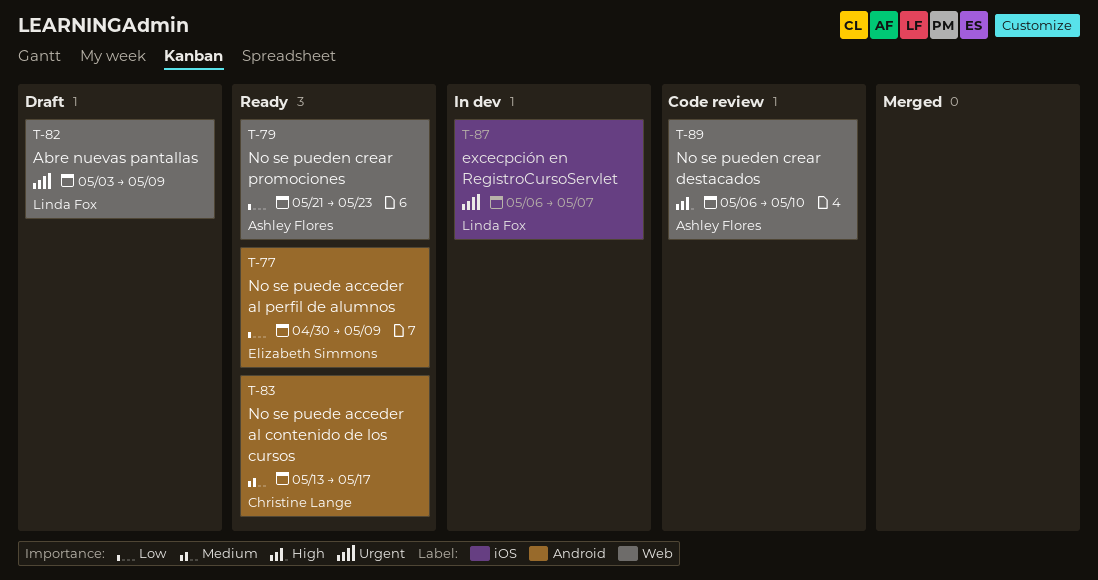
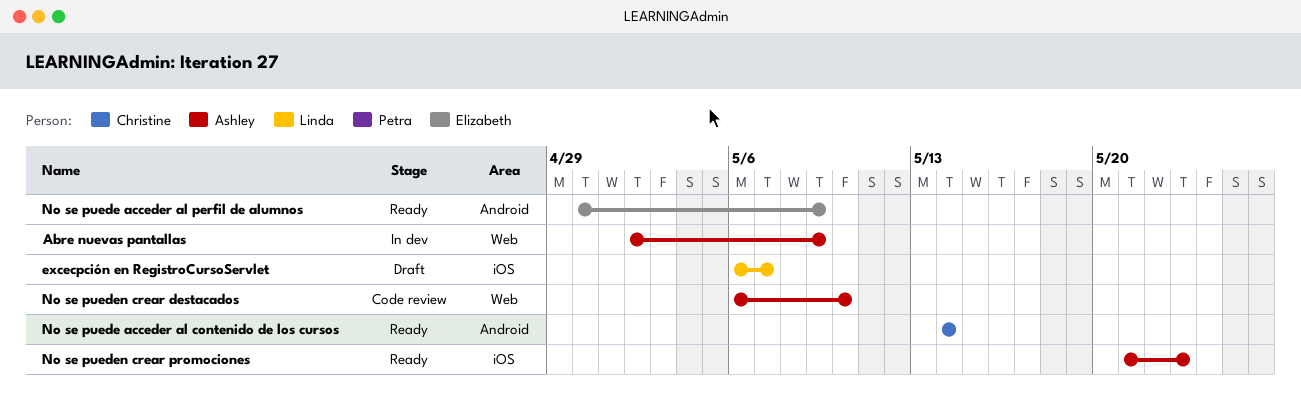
Abre nuevas pantallas, status: Draft -> In dev
Abre nuevas pantallas, owner: Linda Fox -> Ashley Flores
Abre nuevas pantallas, start: May 3 -> May 2
excecpción en RegistroCursoServlet, status: In dev -> Draft
No se puede acceder al contenido de los cursos, start: May 13 -> May 14
No se puede acceder al contenido de los cursos, due: May 17 -> May 14
No se pueden crear promociones, label: Web -> iOS

